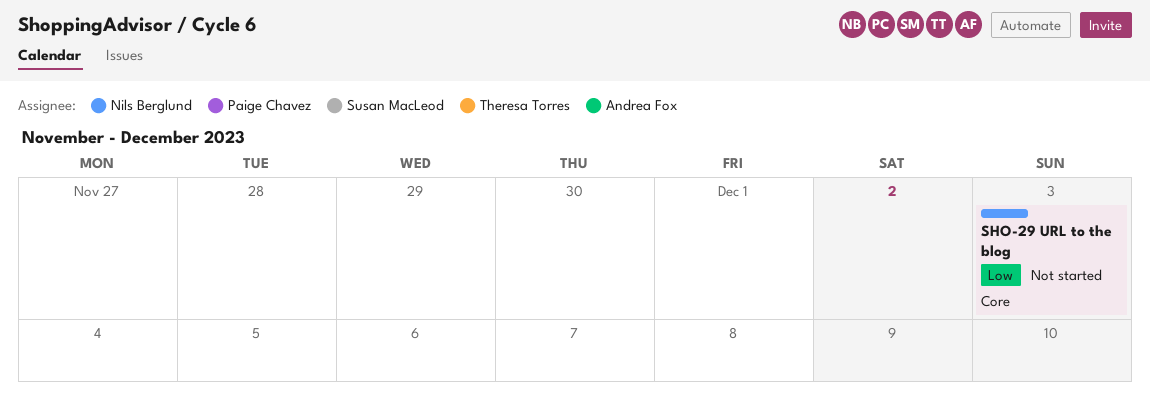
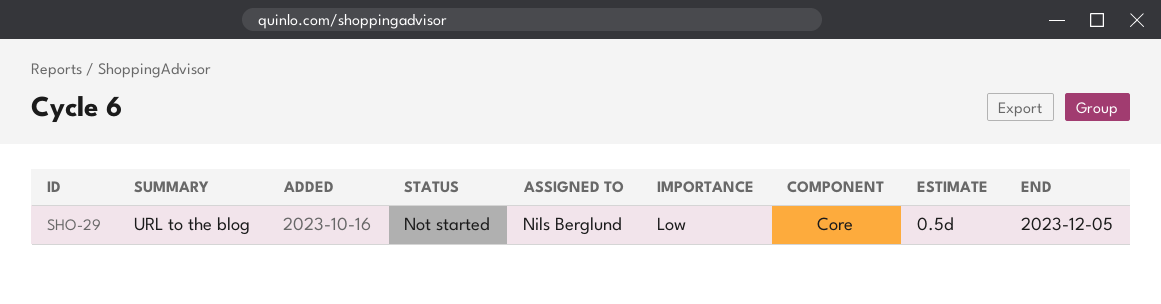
SHO-29, due: Dec 3 -> Dec 5

